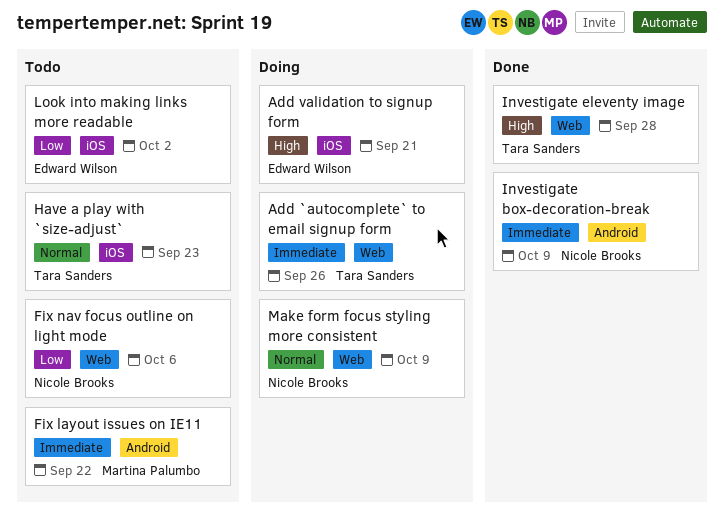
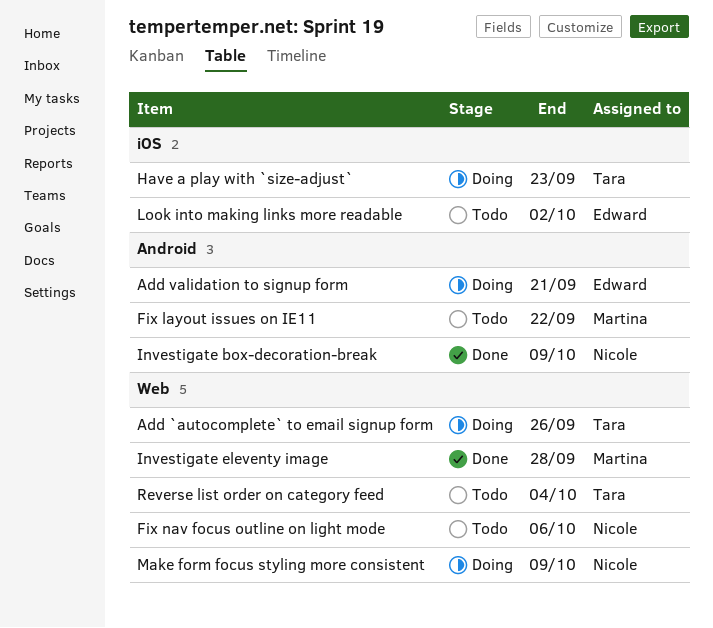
Add validation to signup form, label: iOS -> Android
Have a play with `size-adjust`, status: Todo -> Doing
Investigate eleventy image, owner: Tara Sanders -> Martina Palumbo
Reverse list order on category feed: none -> present

